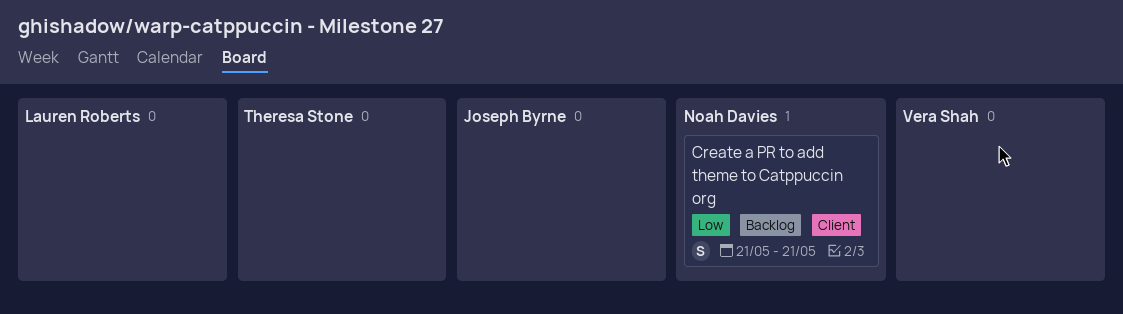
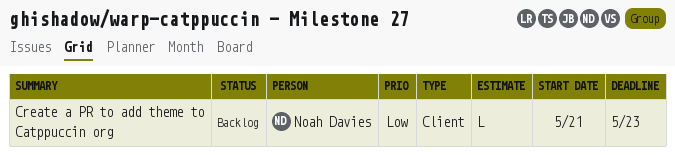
Create a PR to add theme to Catppuccin org, estimate: S -> L
Create a PR to add theme to Catppuccin org, due: May 21 -> May 23

